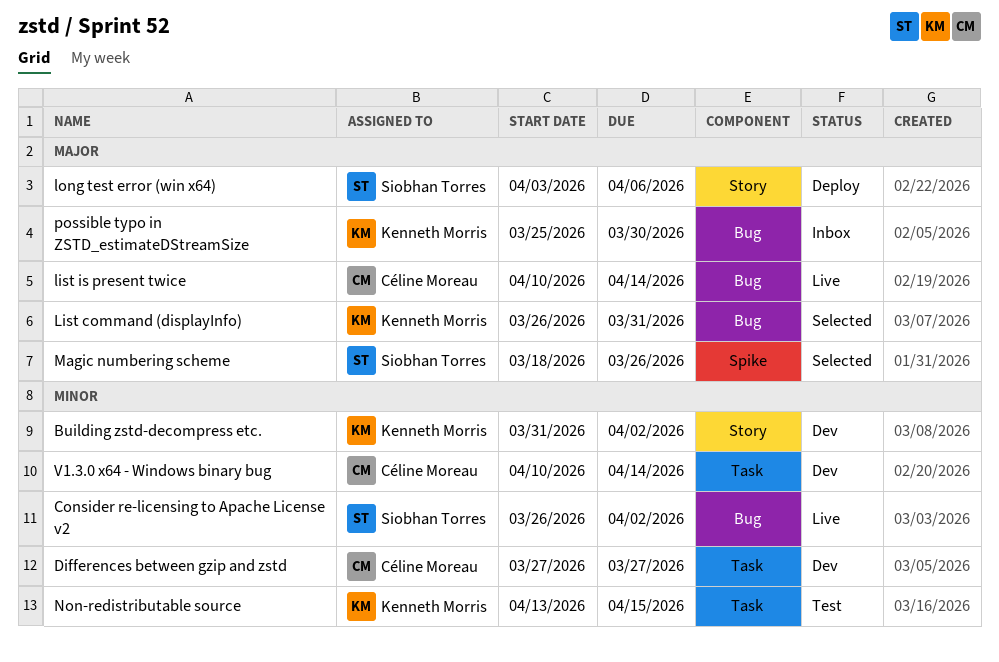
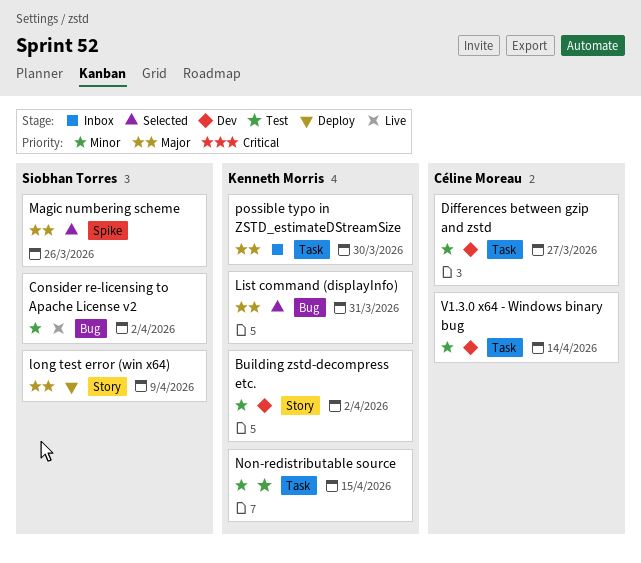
list is present twice: present -> none
long test error (win x64), due: Apr 6 -> Apr 9
possible typo in ZSTD_estimateDStreamSize, label: Bug -> Task

